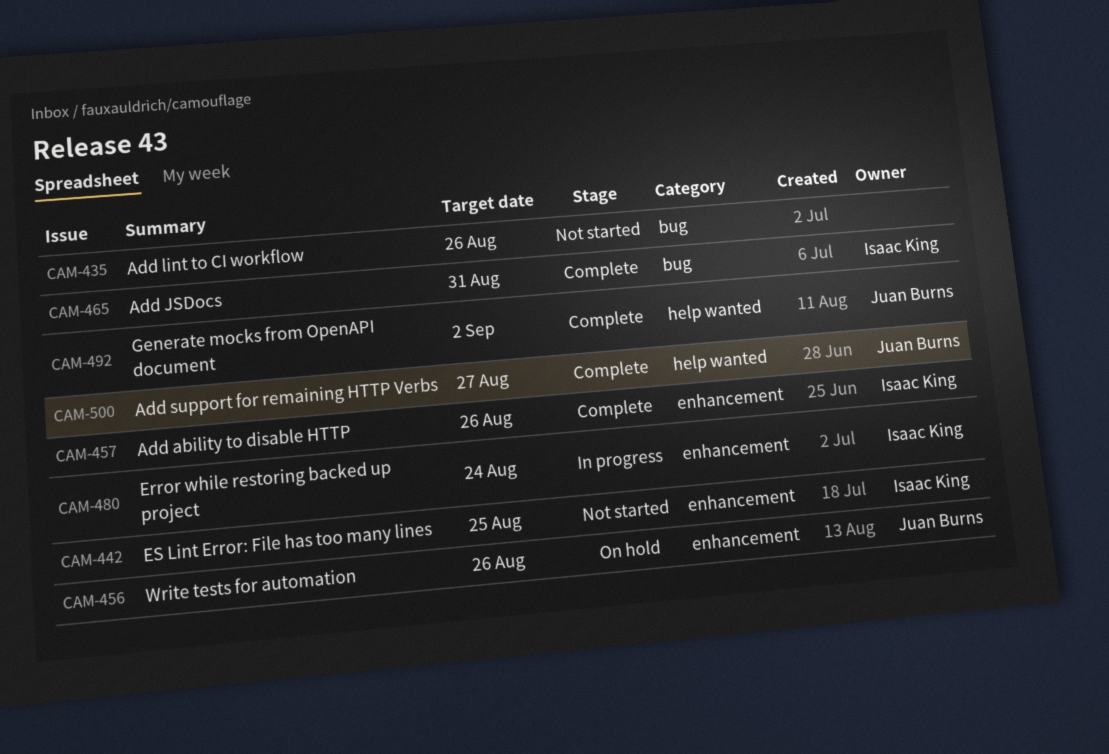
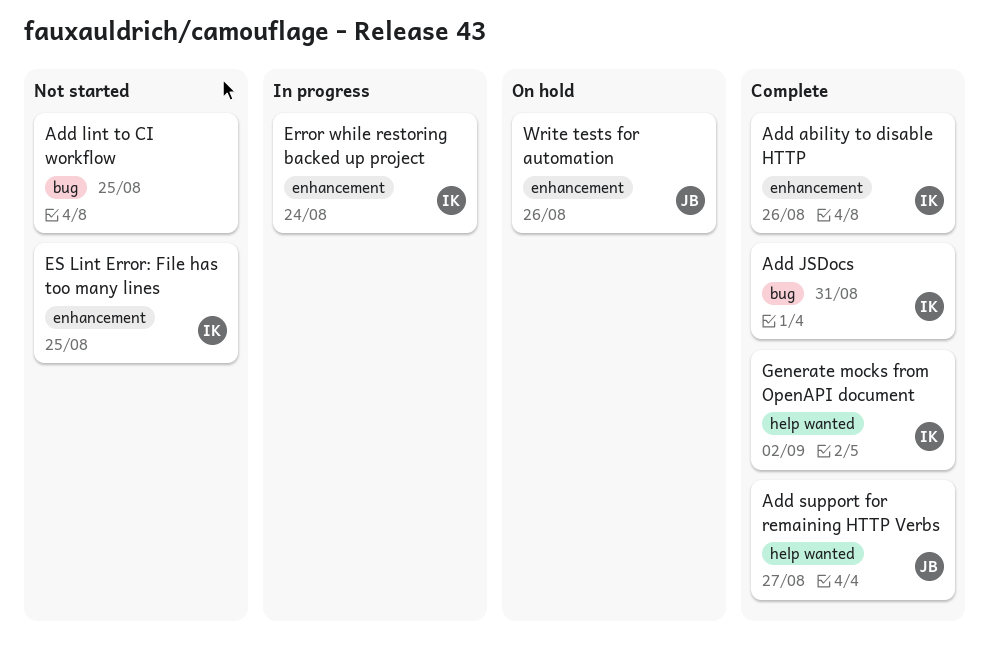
Add lint to CI workflow, due: Aug 26 -> Aug 25
Generate mocks from OpenAPI document, owner: Juan Burns -> Isaac King

